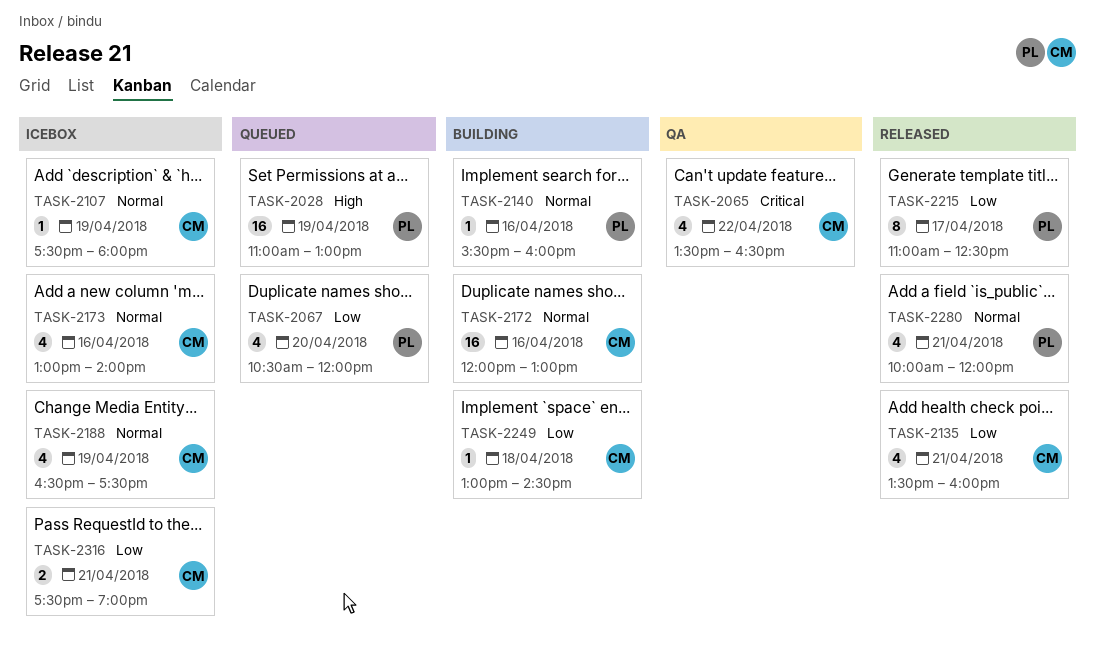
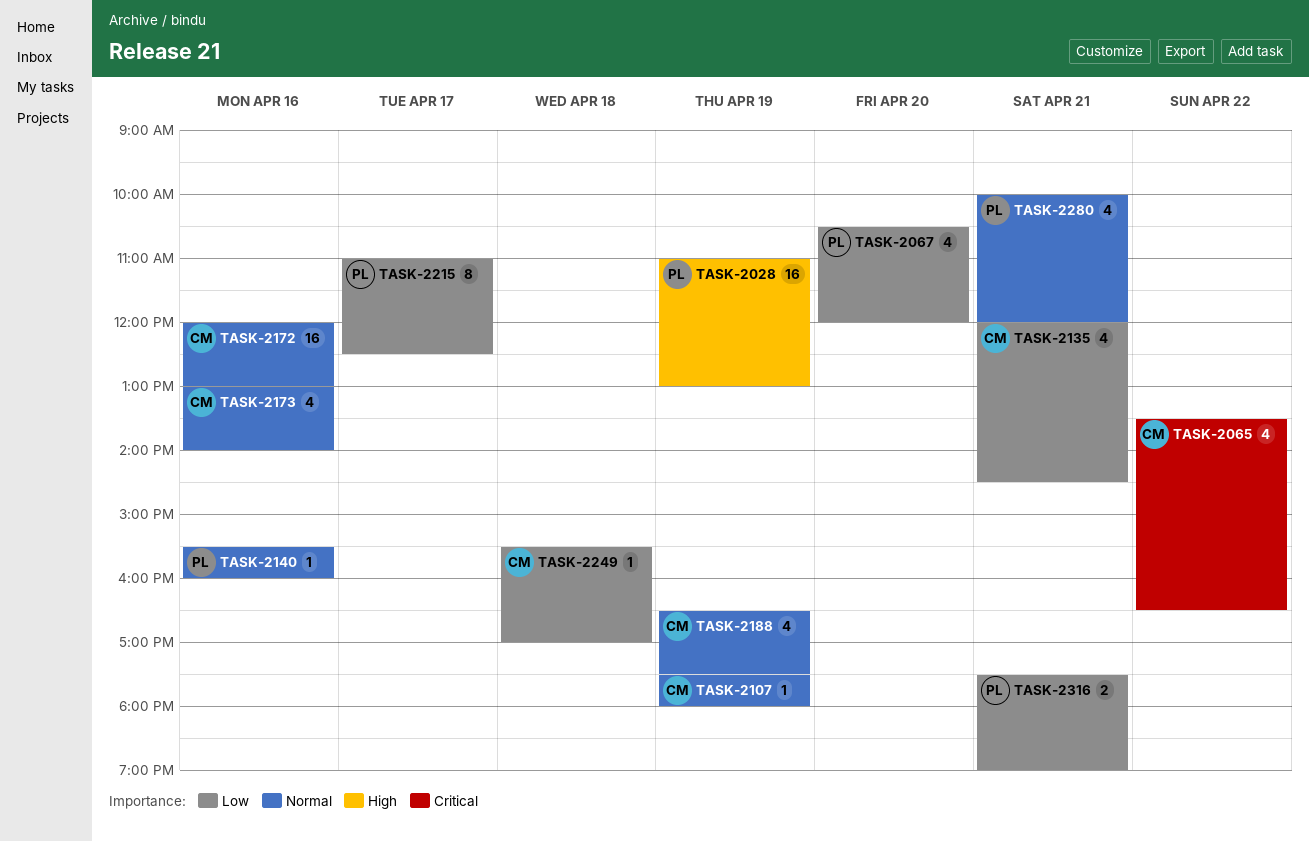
TASK-2135, begins: 13:30 -> 12:00
TASK-2135, ends: 16:00 -> 14:30
TASK-2249, begins: 13:00 -> 15:30
TASK-2249, ends: 14:30 -> 17:00
TASK-2316, owner: CM -> PL

